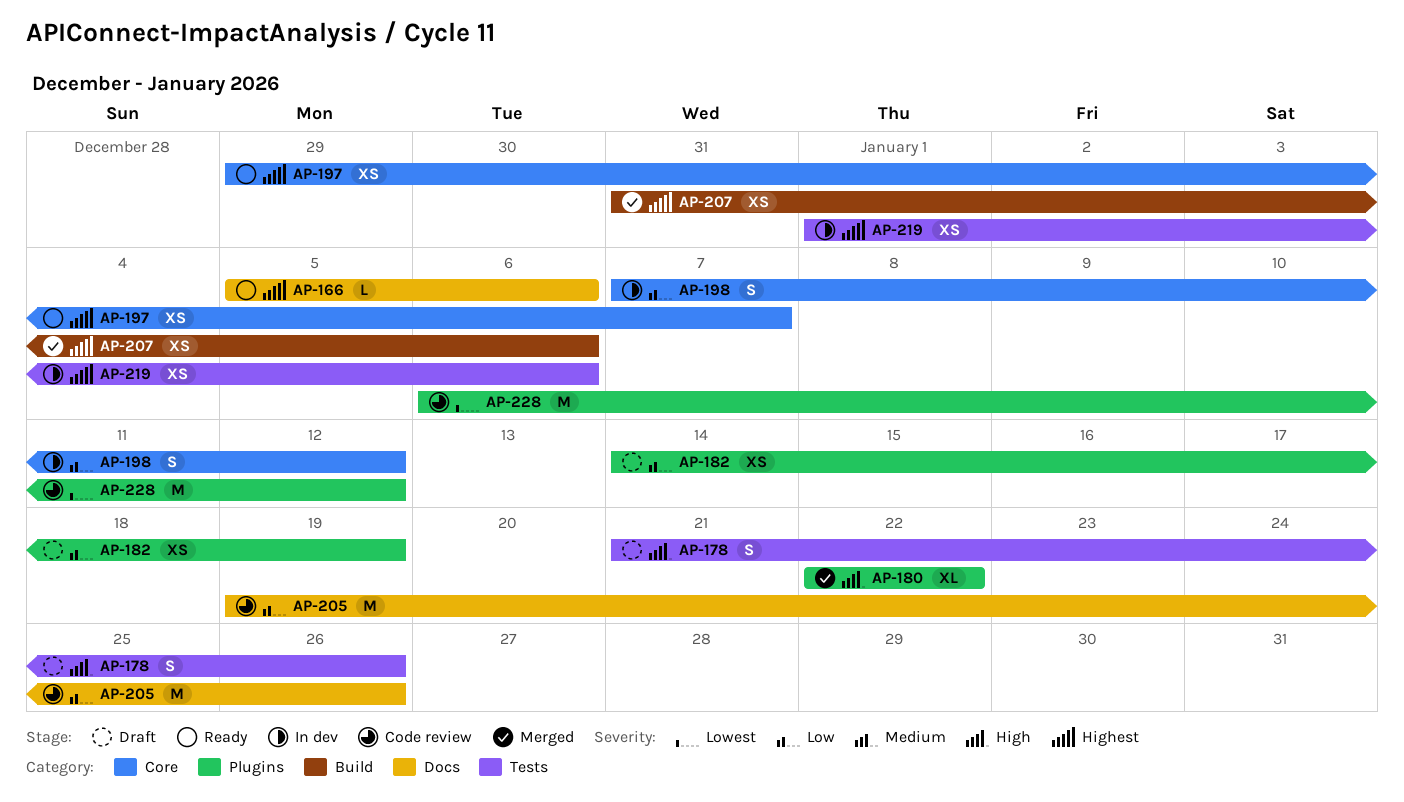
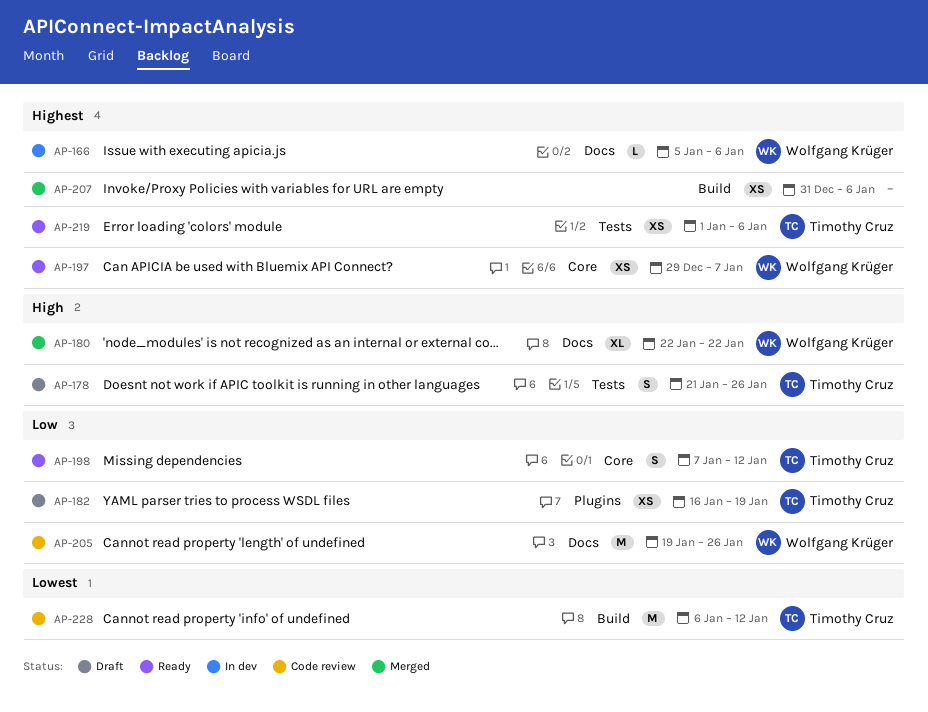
AP-166, status: Ready -> In dev
AP-180, label: Plugins -> Docs
AP-182, start: Jan 14 -> Jan 16
AP-198, status: In dev -> Ready
AP-219, status: In dev -> Ready
AP-228, label: Plugins -> Build

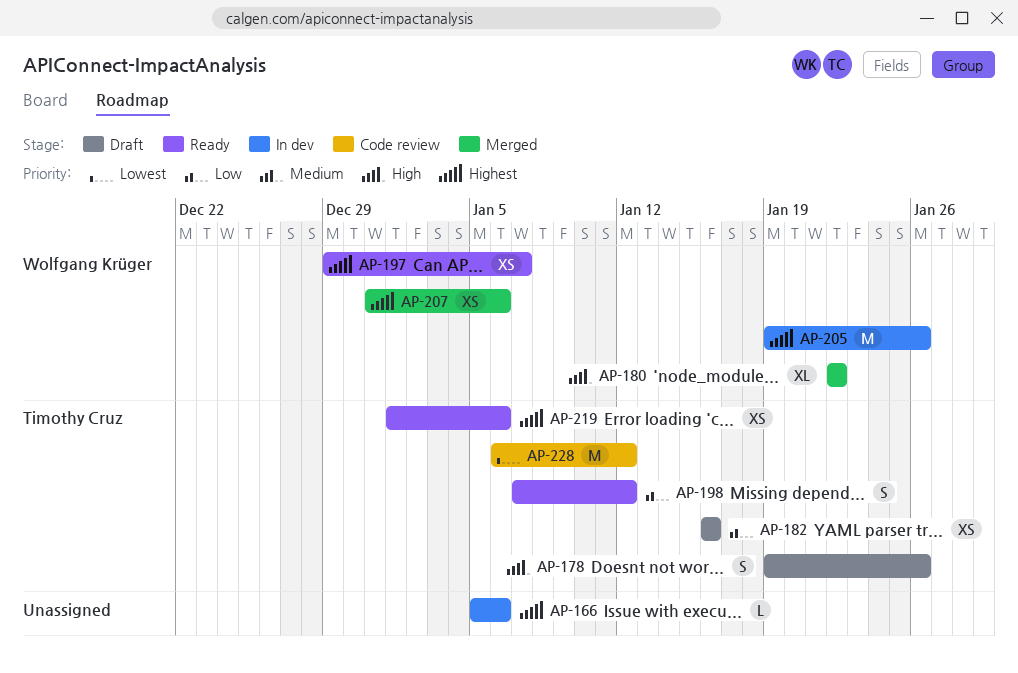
AP-166, owner: Wolfgang Krüger -> none
AP-178, start: Jan 21 -> Jan 19
AP-182, due: Jan 19 -> Jan 16
AP-205, status: Code review -> In dev
AP-205, priority: Low -> Highest
AP-207, owner: none -> Wolfgang Krüger

